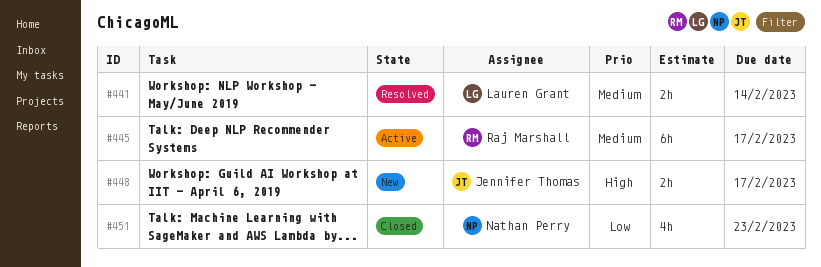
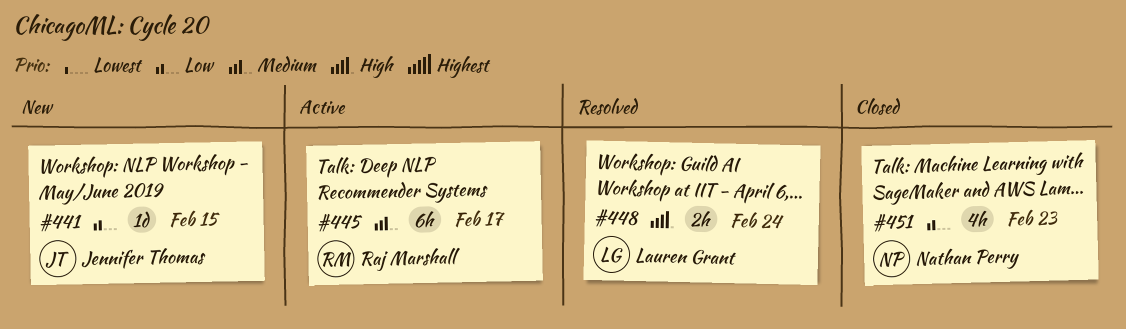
#441, status: Resolved -> New
#441, owner: Lauren Grant -> Jennifer Thomas
#441, priority: Medium -> Low
#441, estimate: 2h -> 1d
#441, due: Feb 14 -> Feb 15
#448, status: New -> Resolved
#448, owner: Jennifer Thomas -> Lauren Grant
#448, due: Feb 17 -> Feb 24

